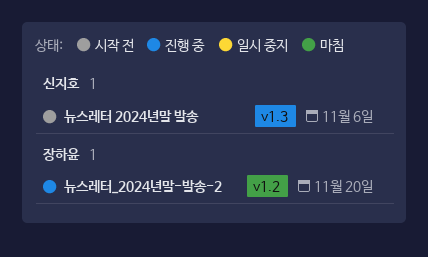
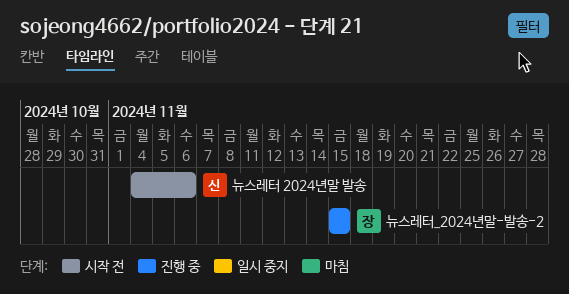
뉴스레터_2024년말-발송-2, due: Nov 20 -> Nov 15

